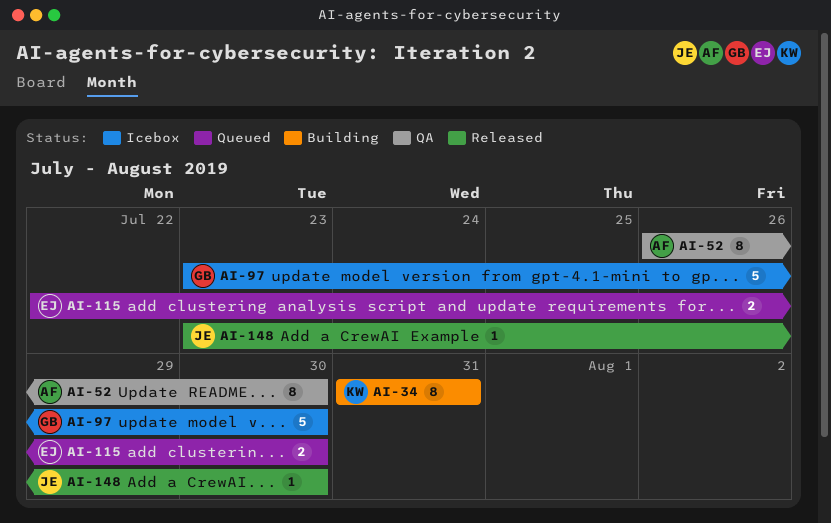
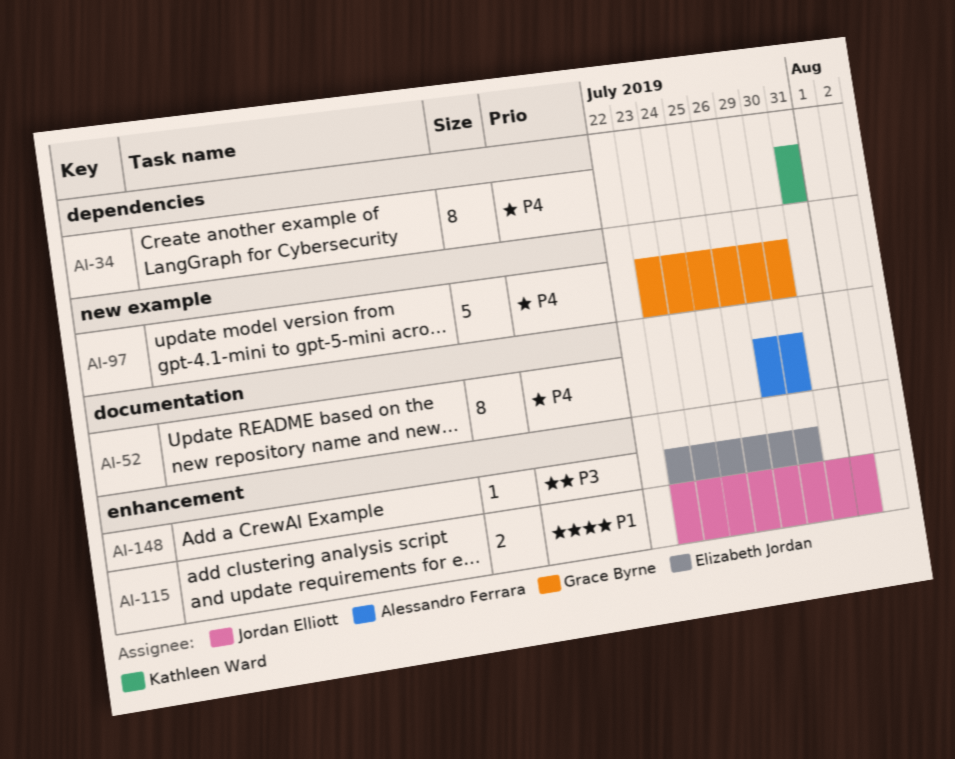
AI-52, start: Jul 26 -> Jul 29
AI-115, owner: Elizabeth Jordan -> Jordan Elliott
AI-115, start: Jul 22 -> Jul 23
AI-115, due: Jul 30 -> Aug 1
AI-148, owner: Jordan Elliott -> Elizabeth Jordan

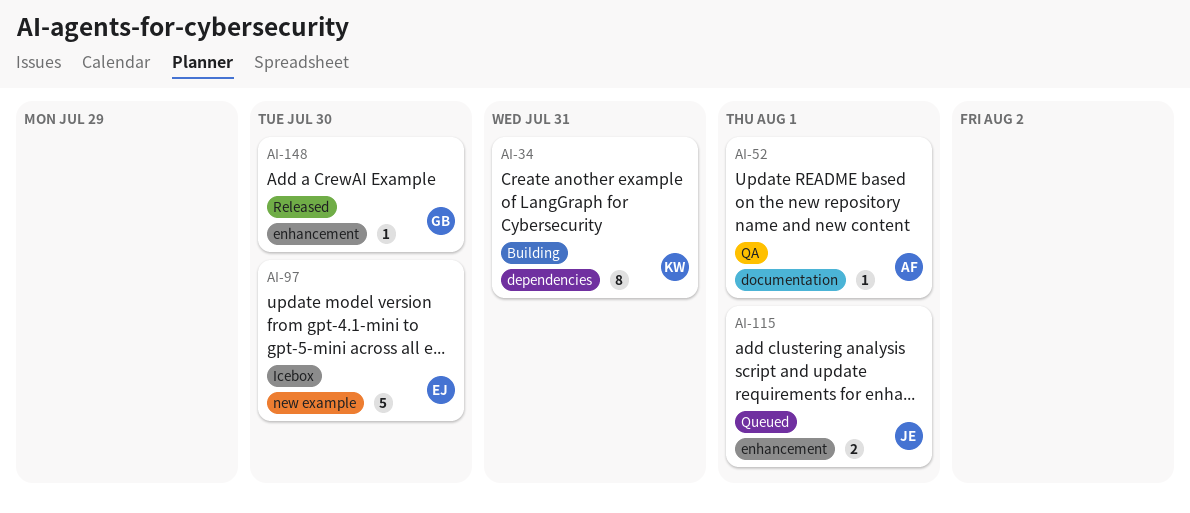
AI-52, estimate: 8 -> 1
AI-52, due: Jul 30 -> Aug 1
AI-97, owner: Grace Byrne -> Elizabeth Jordan
AI-148, owner: Elizabeth Jordan -> Grace Byrne

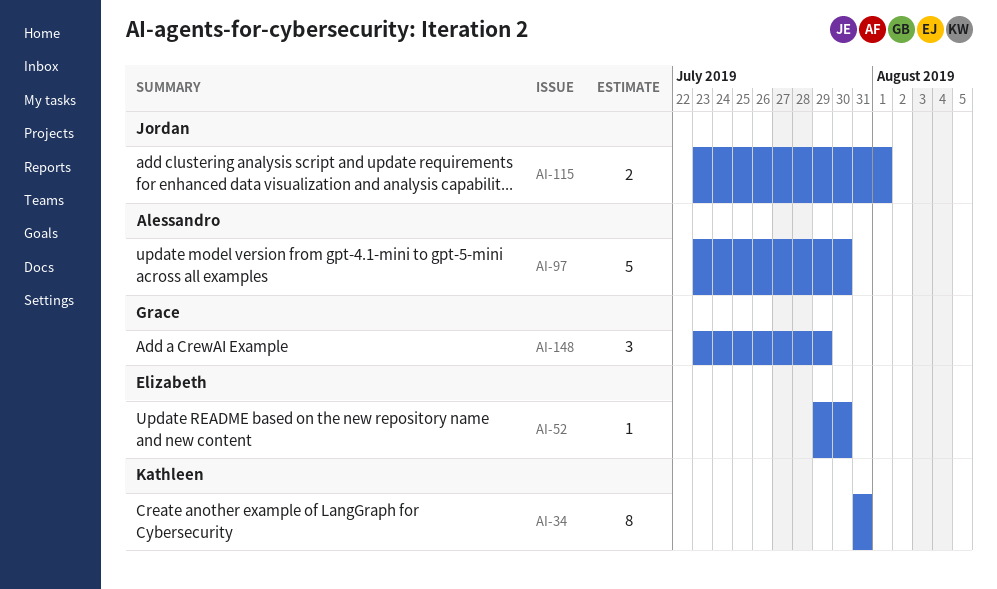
AI-52, owner: Alessandro -> Elizabeth
AI-52, due: Aug 1 -> Jul 30
AI-97, owner: Elizabeth -> Alessandro
AI-148, estimate: 1 -> 3
AI-148, due: Jul 30 -> Jul 29

